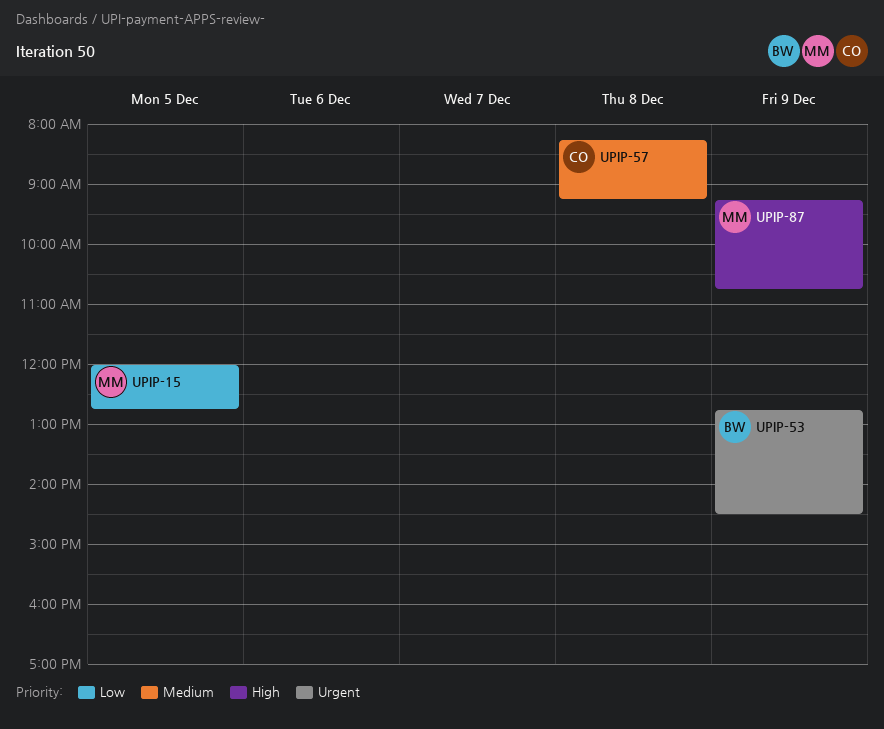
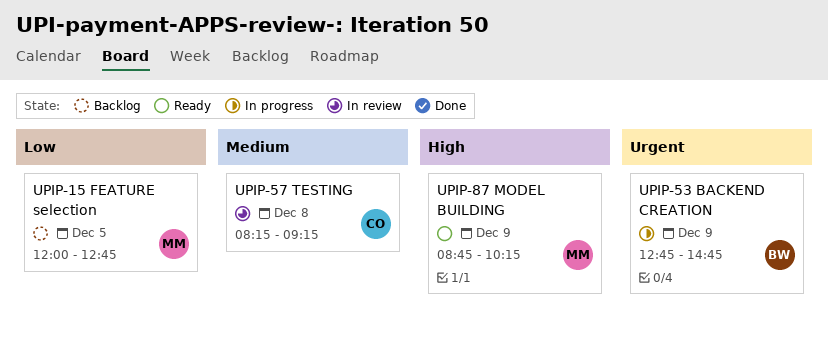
UPIP-53, ends: 14:30 -> 14:45
UPIP-87, begins: 09:15 -> 08:45
UPIP-87, ends: 10:45 -> 10:15

